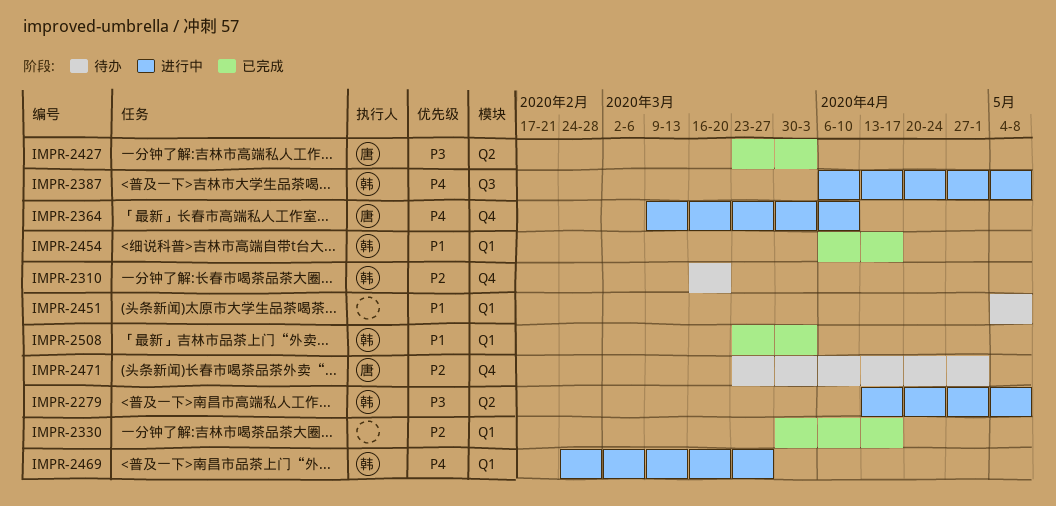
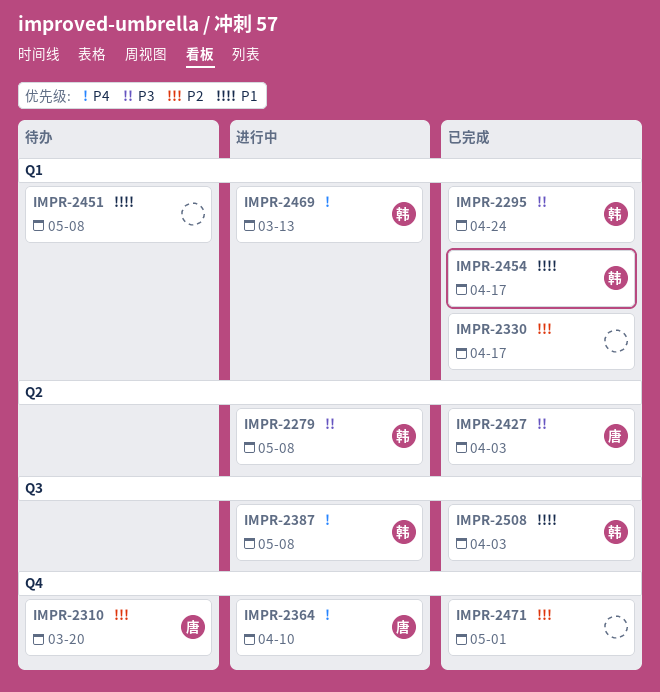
IMPR-2295: none -> present
IMPR-2310, owner: 韩 -> 唐
IMPR-2469, due: Mar 27 -> Mar 13
IMPR-2471, status: 待办 -> 已完成
IMPR-2471, owner: 唐 -> none
IMPR-2508, label: Q1 -> Q3

